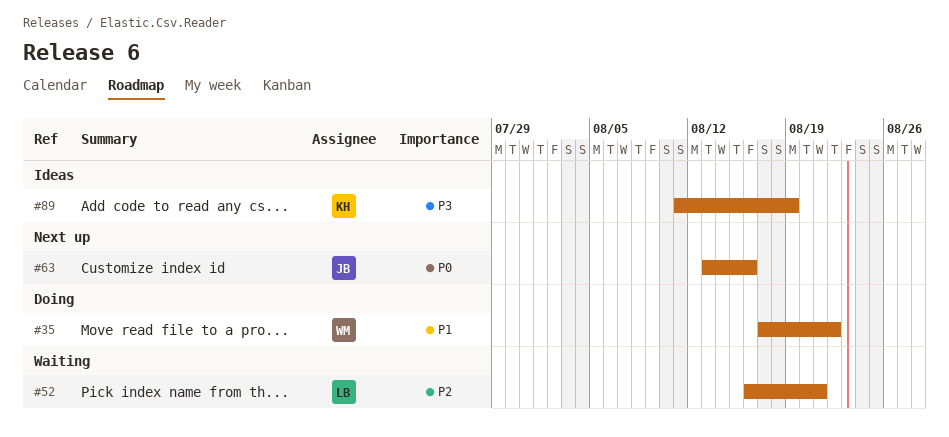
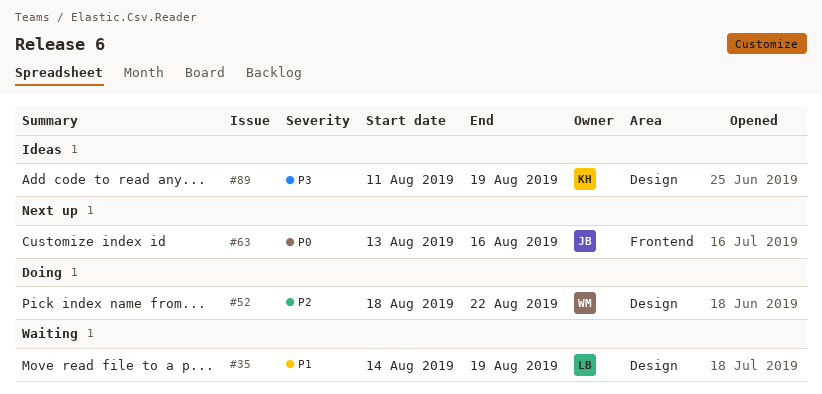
#35, status: Doing -> Waiting
#35, owner: WM -> LB
#35, start: Aug 17 -> Aug 14
#35, due: Aug 22 -> Aug 19
#52, status: Waiting -> Doing
#52, owner: LB -> WM
#52, start: Aug 16 -> Aug 18
#52, due: Aug 21 -> Aug 22

